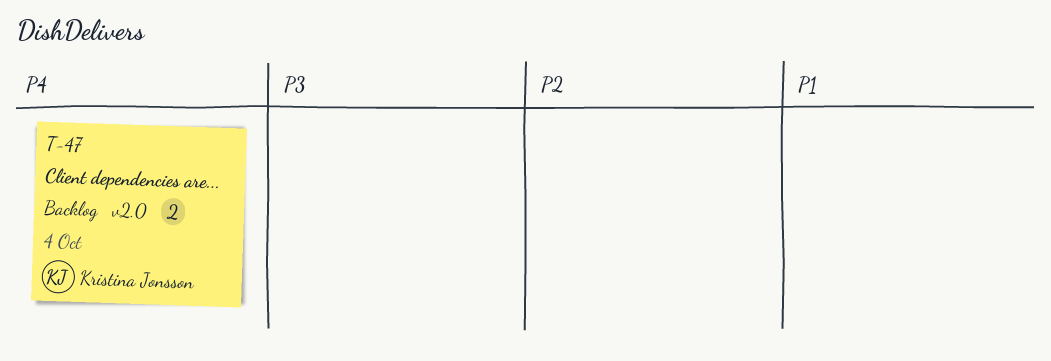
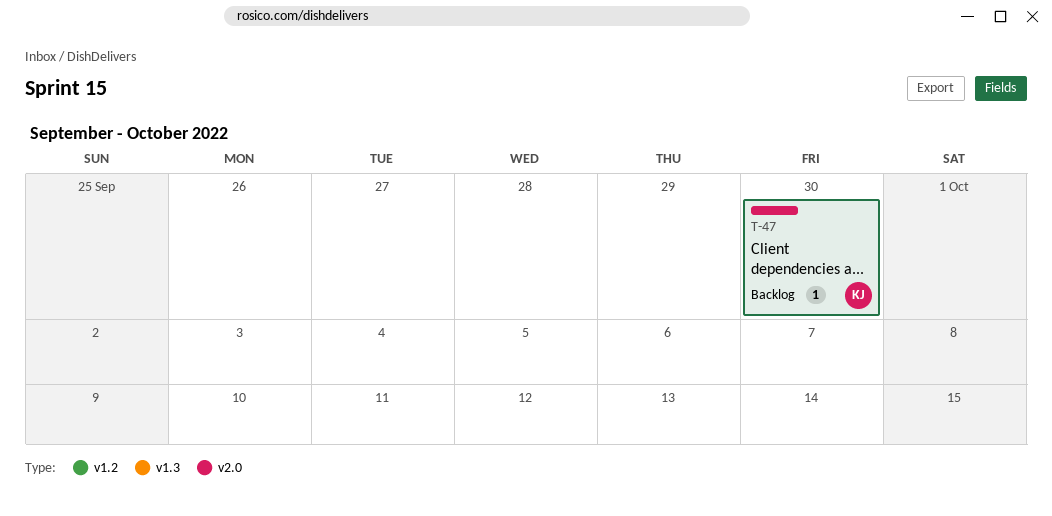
T-47, estimate: 2 -> 1
T-47, due: Oct 4 -> Sep 30

